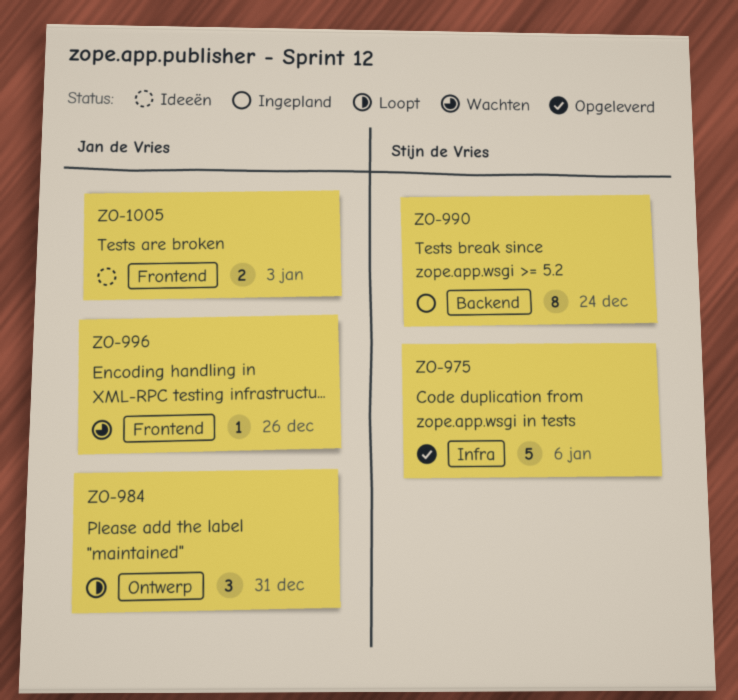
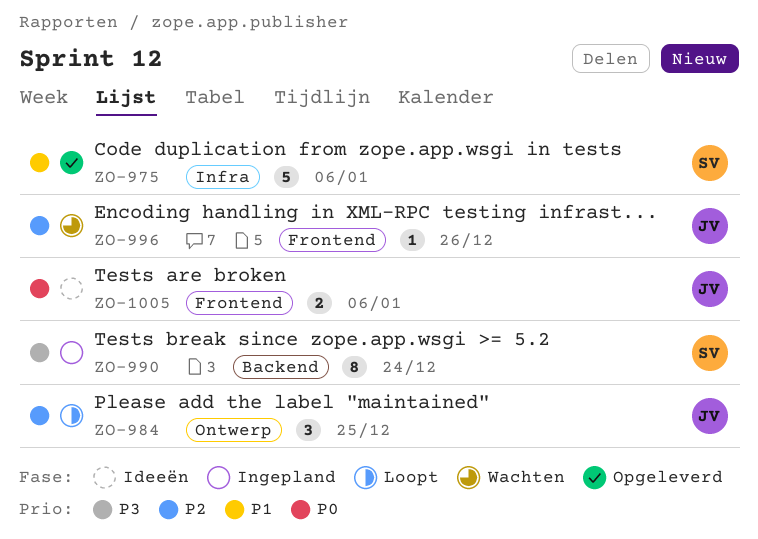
ZO-984, due: Dec 31 -> Dec 25
ZO-1005, due: Jan 3 -> Jan 6

